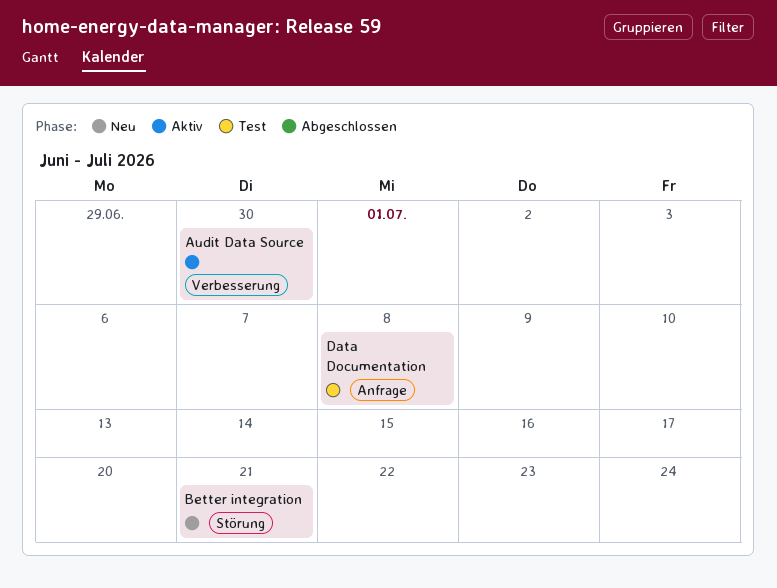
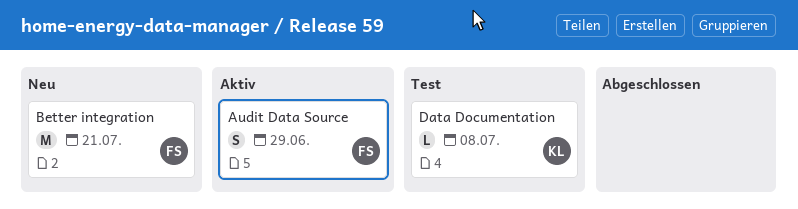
Audit Data Source, due: Jun 30 -> Jun 29

